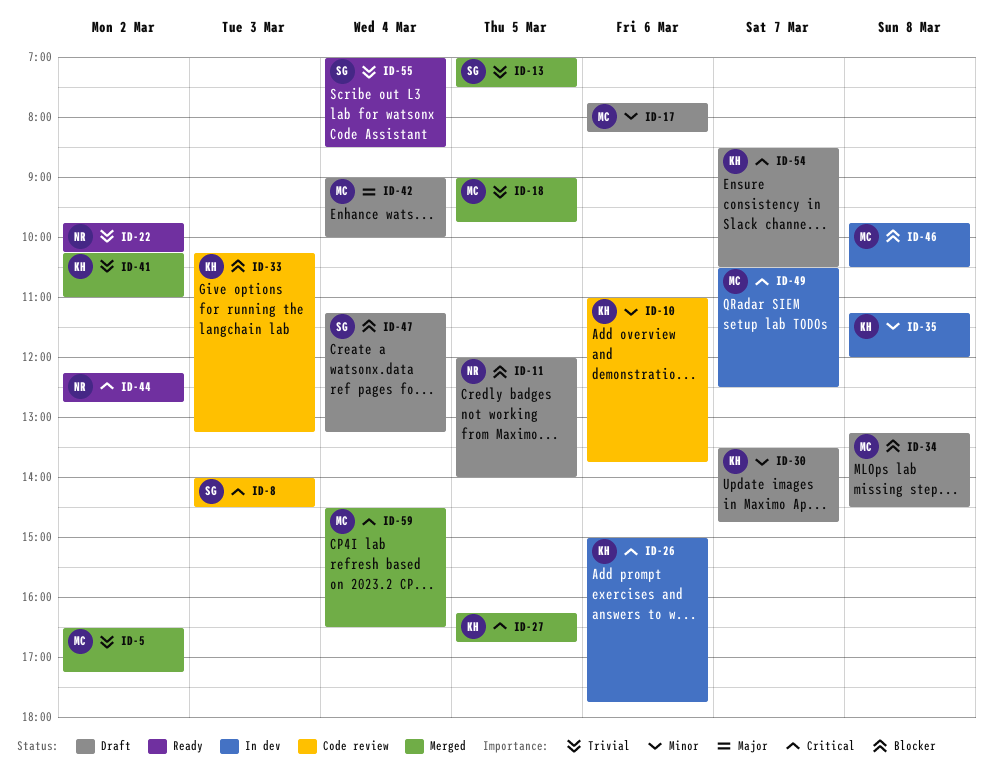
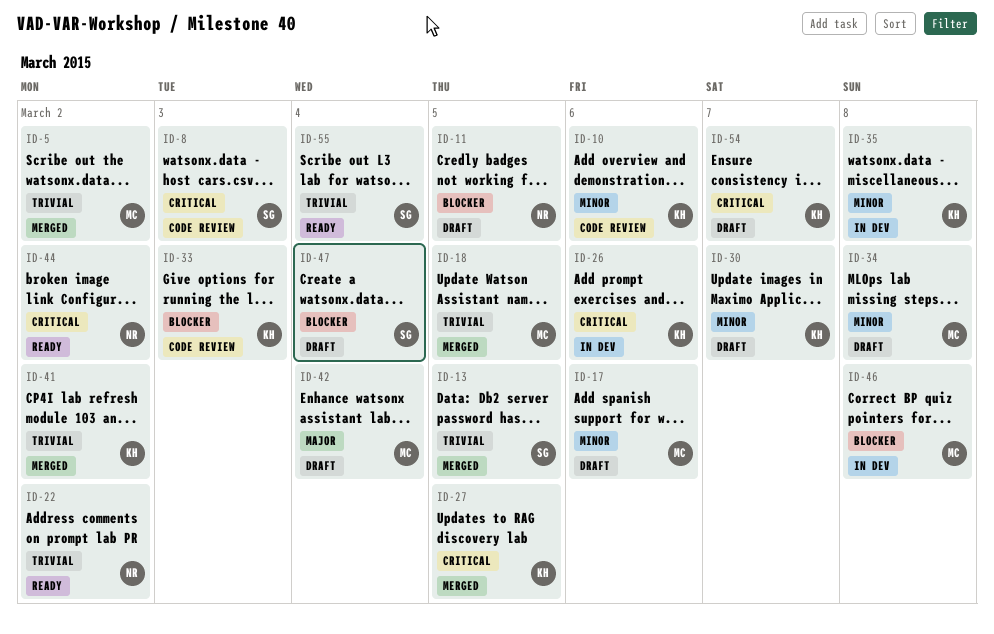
ID-34, priority: Blocker -> Minor
ID-49: present -> none
ID-59: present -> none

